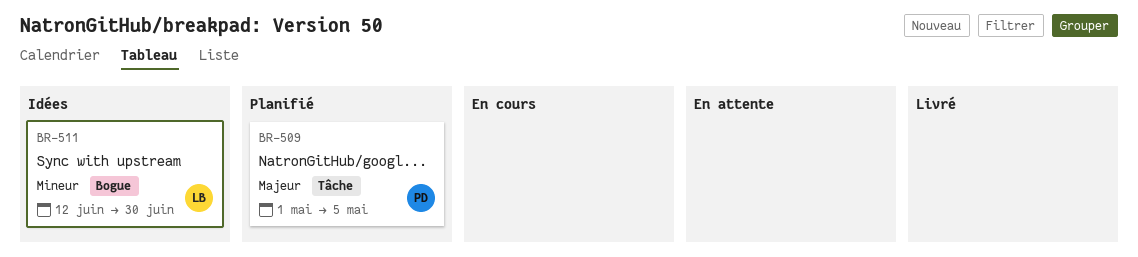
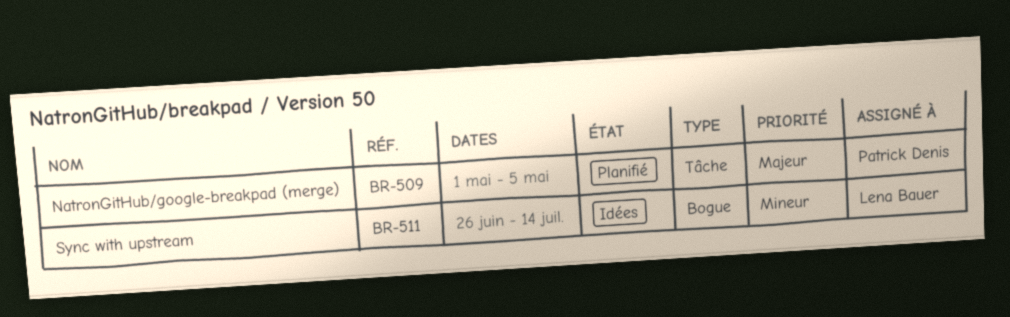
BR-511, start: Jun 12 -> Jun 26
BR-511, due: Jun 30 -> Jul 14

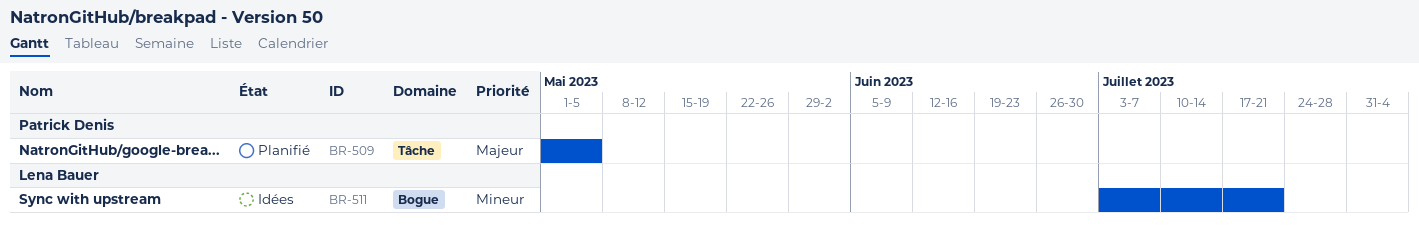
BR-511, start: Jun 26 -> Jul 3
BR-511, due: Jul 14 -> Jul 21

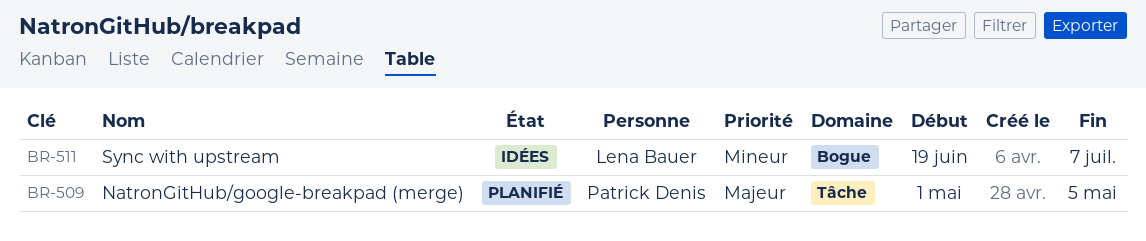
BR-511, start: Jul 3 -> Jun 19
BR-511, due: Jul 21 -> Jul 7

